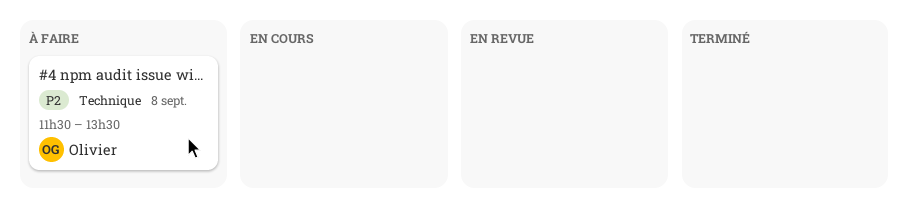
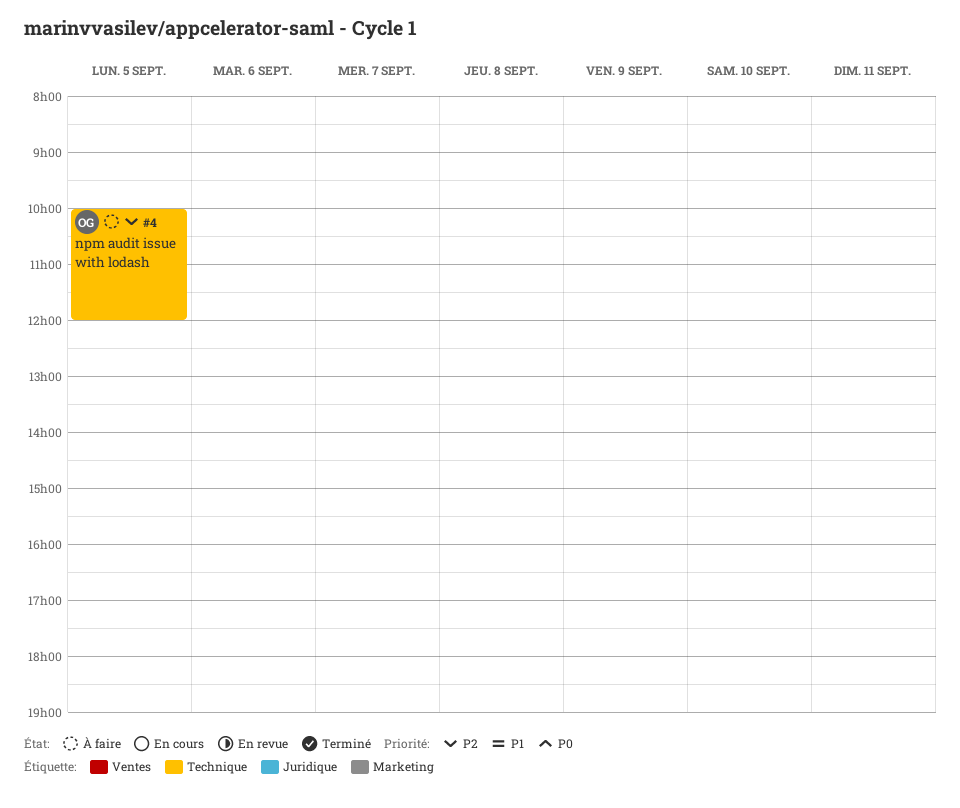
#4, day: Sep 8 -> Sep 5
#4, begins: 11:30 -> 10:00
#4, ends: 13:30 -> 12:00

